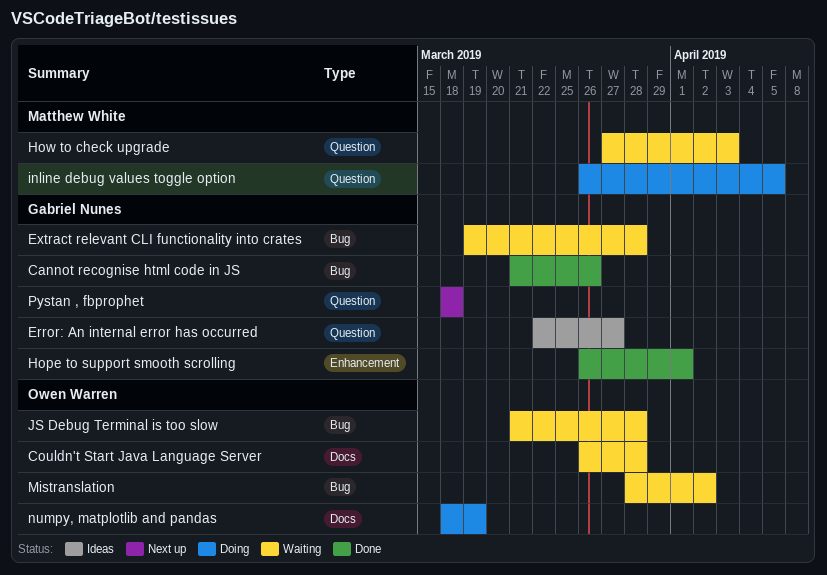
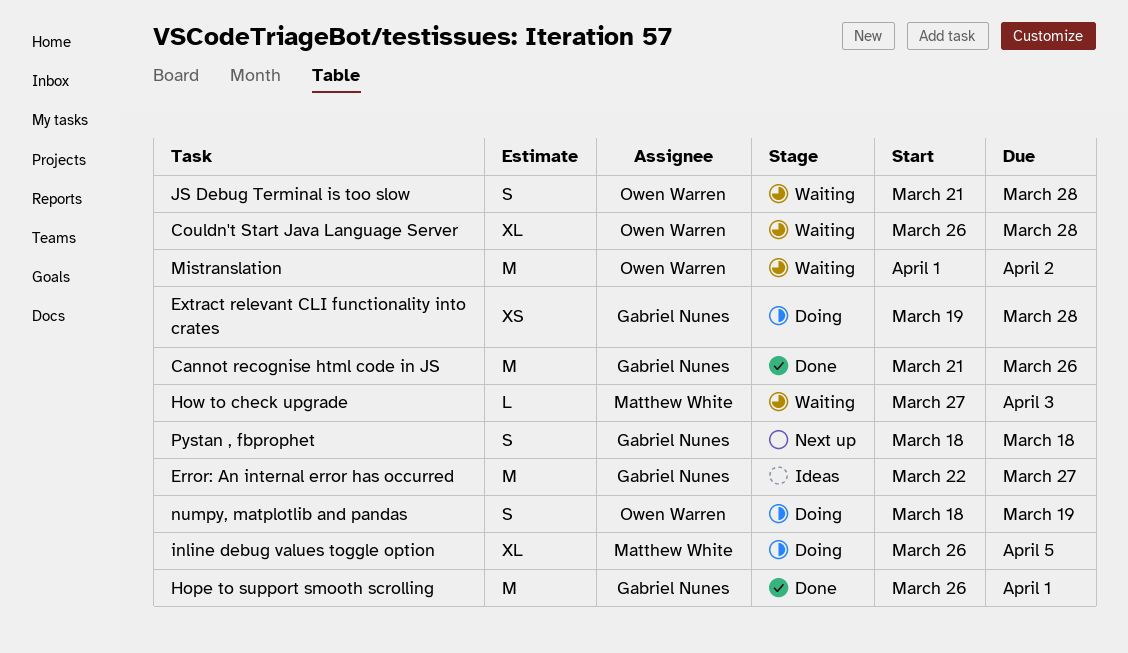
Extract relevant CLI functionality into crates, status: Waiting -> Doing
Mistranslation, start: Mar 28 -> Apr 1

